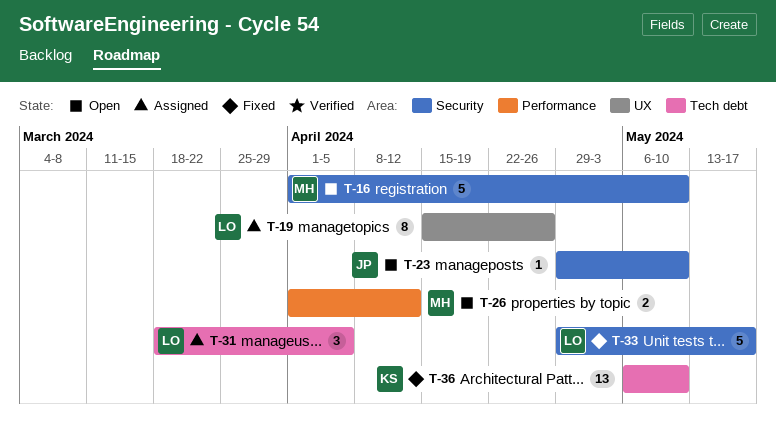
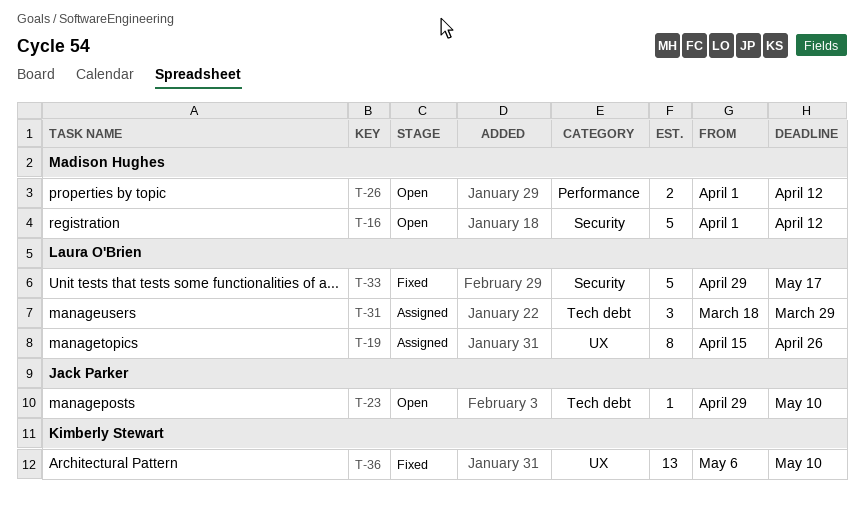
T-16, due: May 10 -> Apr 12
T-23, label: Security -> Tech debt
T-31, due: Apr 5 -> Mar 29
T-36, label: Tech debt -> UX

